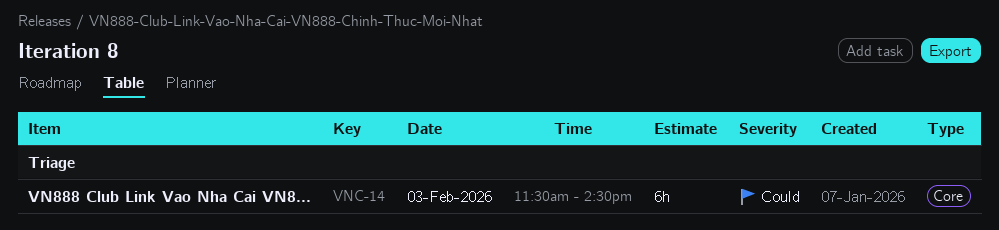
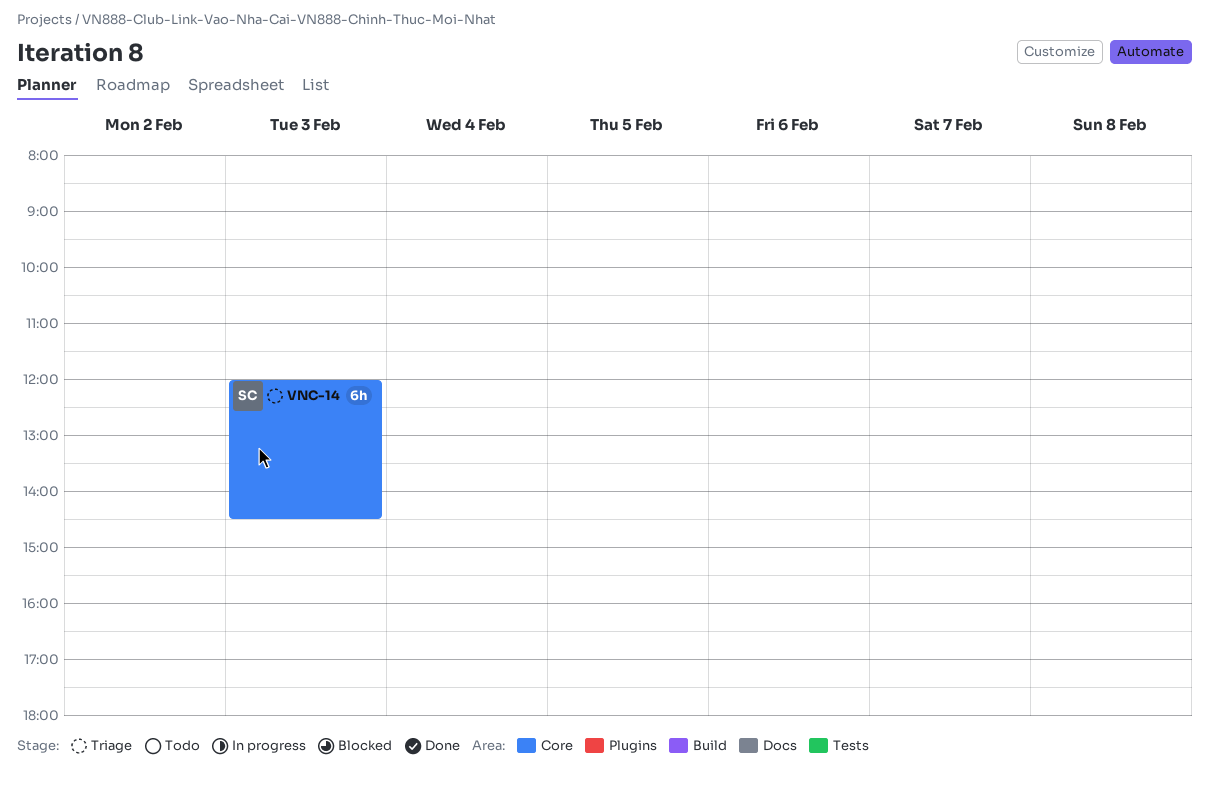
VNC-14, begins: 11:30 -> 12:00

